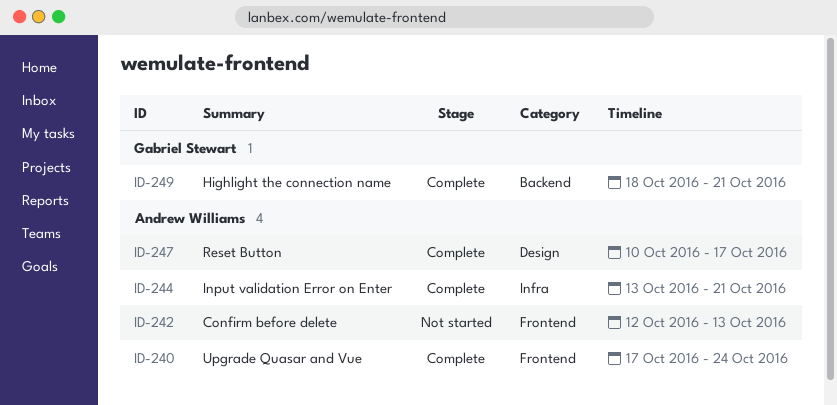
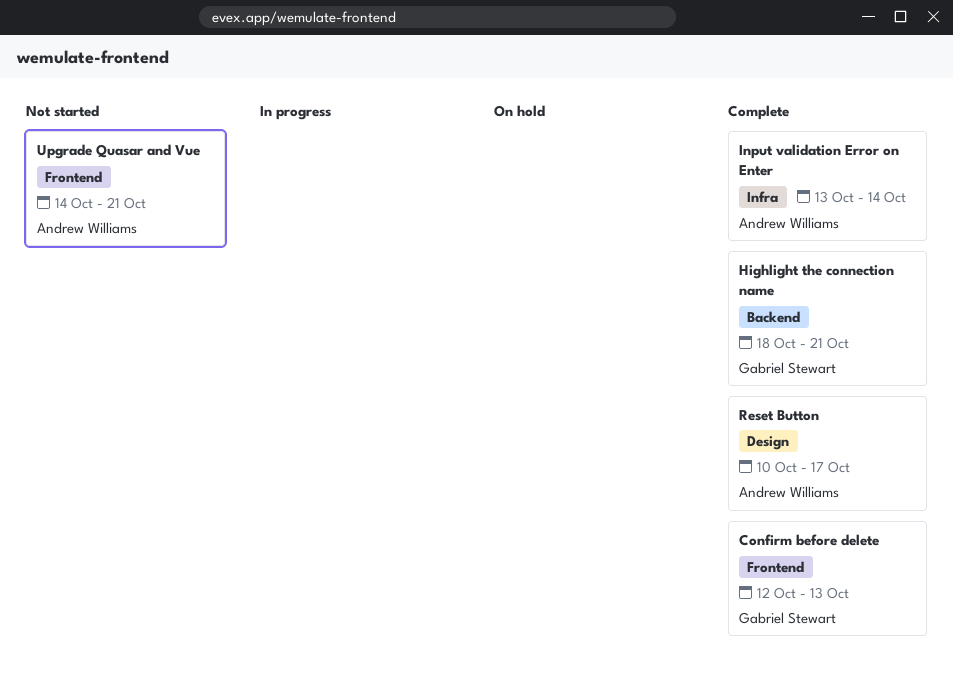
Confirm before delete, status: Not started -> Complete
Confirm before delete, owner: Andrew Williams -> Gabriel Stewart
Input validation Error on Enter, due: Oct 21 -> Oct 14
Upgrade Quasar and Vue, status: Complete -> Not started
Upgrade Quasar and Vue, start: Oct 17 -> Oct 14
Upgrade Quasar and Vue, due: Oct 24 -> Oct 21

